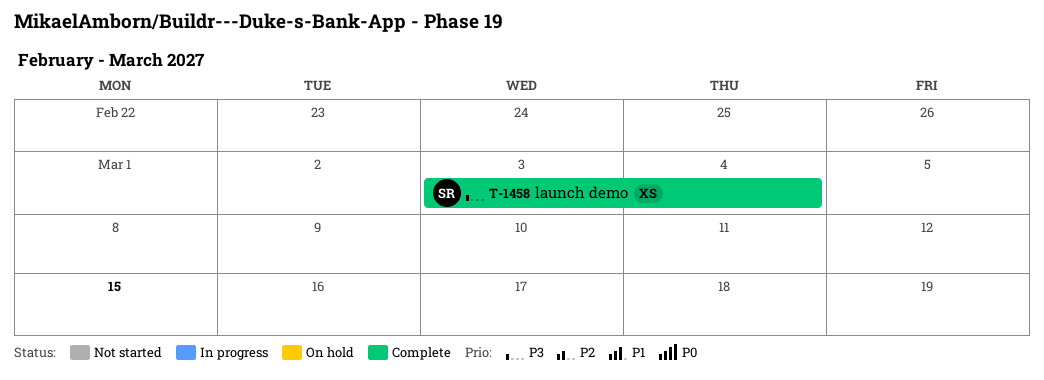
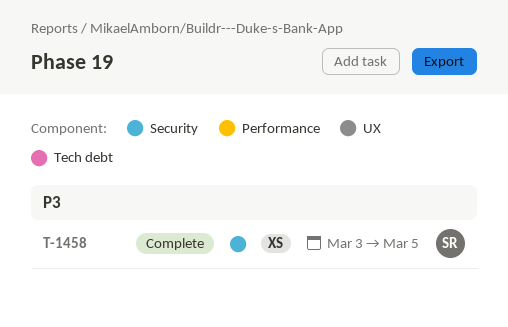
T-1458, due: Mar 4 -> Mar 5

